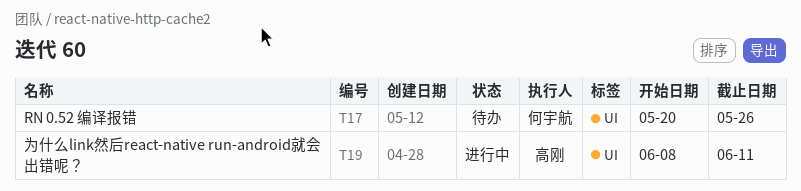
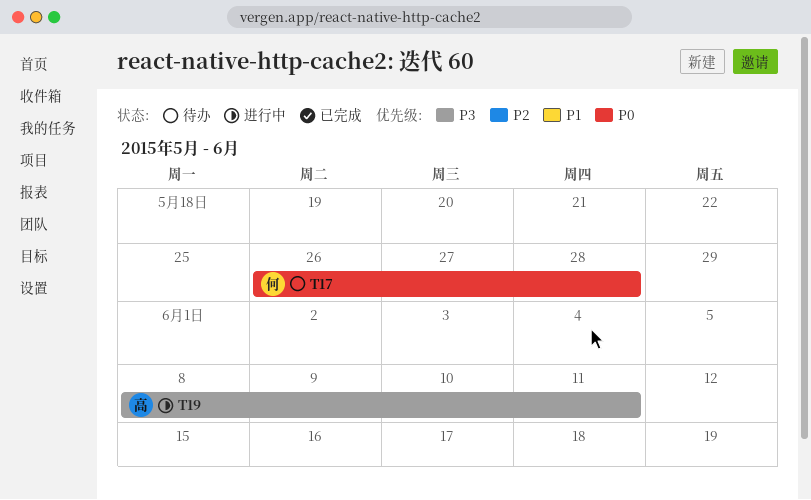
T17, start: May 20 -> May 26
T17, due: May 26 -> May 28

